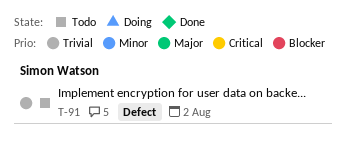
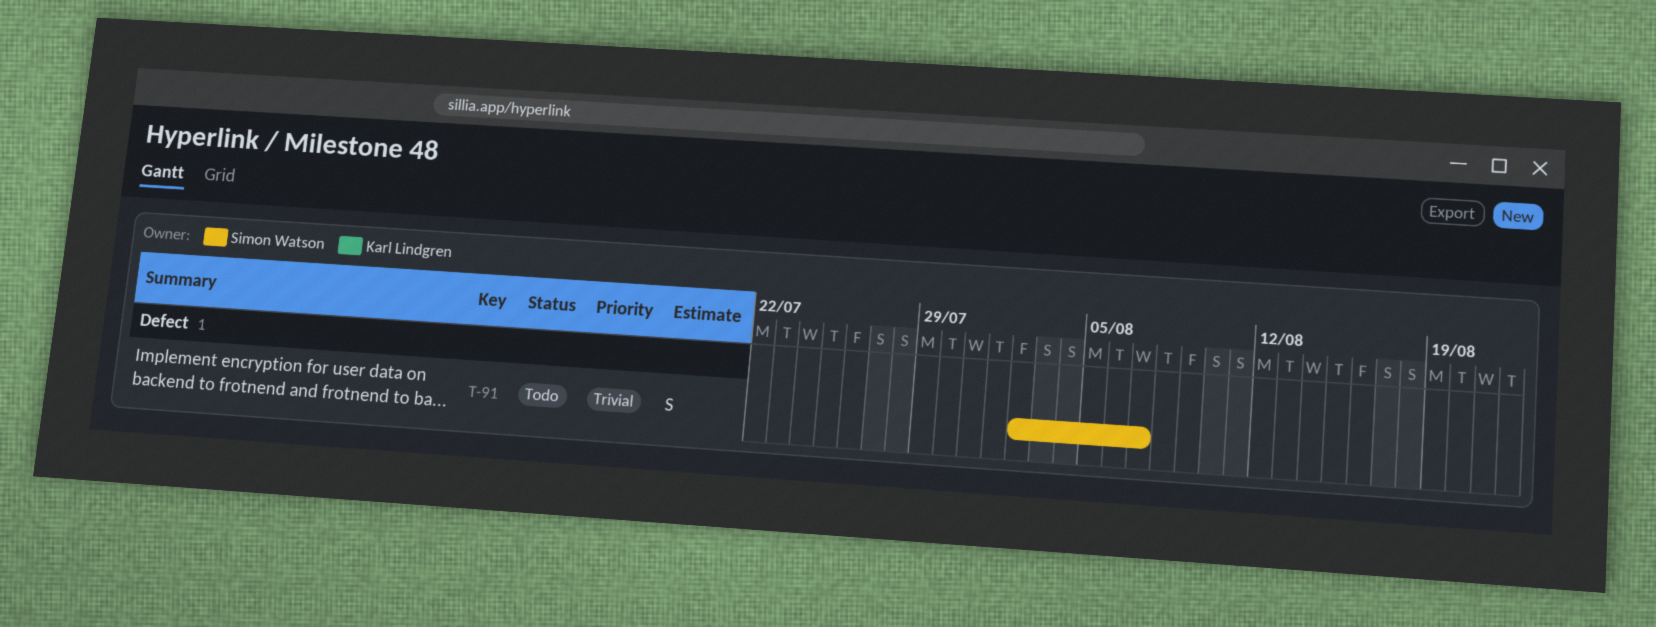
T-91, due: Aug 2 -> Aug 7

